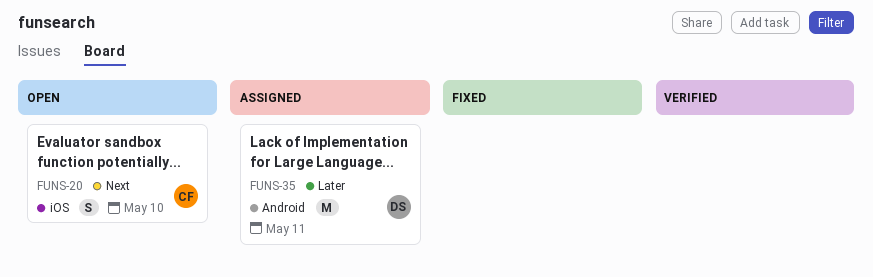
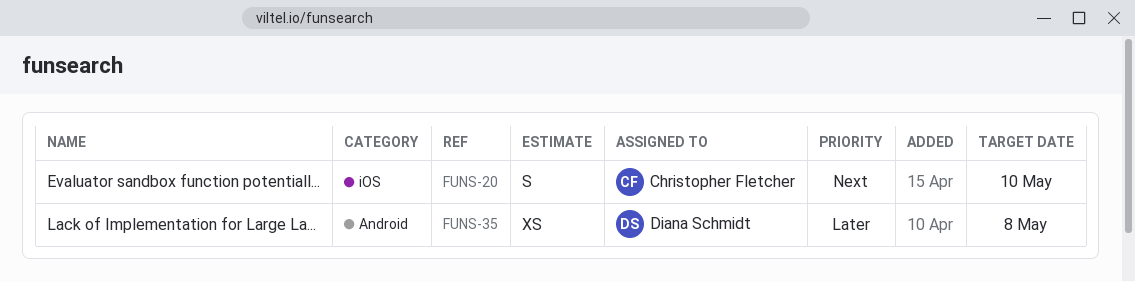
FUNS-35, estimate: M -> XS
FUNS-35, due: May 11 -> May 8

